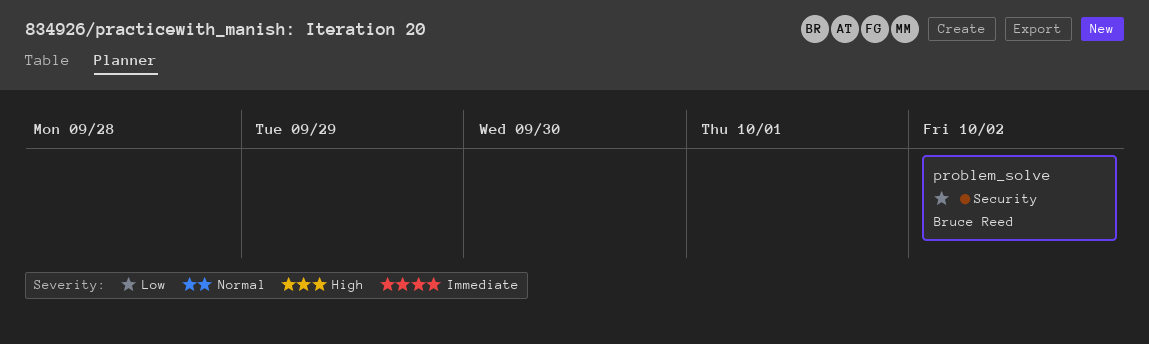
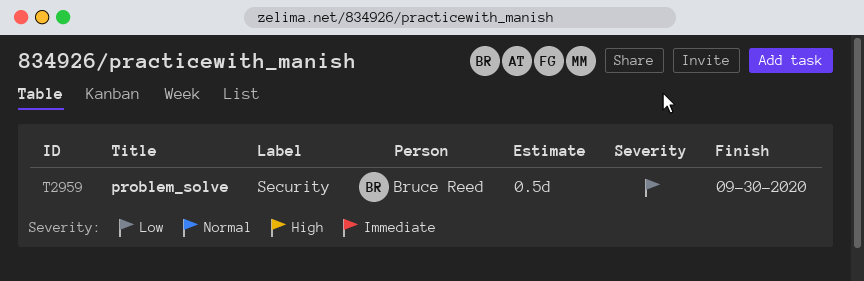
problem_solve, due: Oct 2 -> Sep 30

